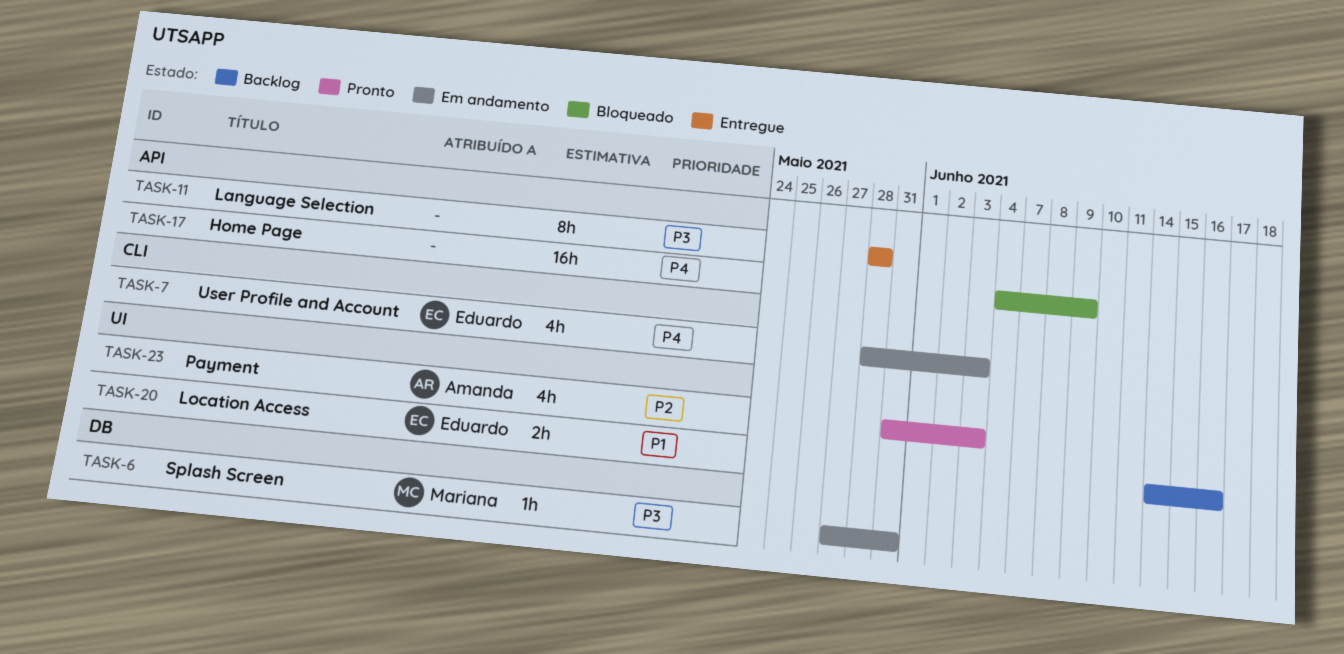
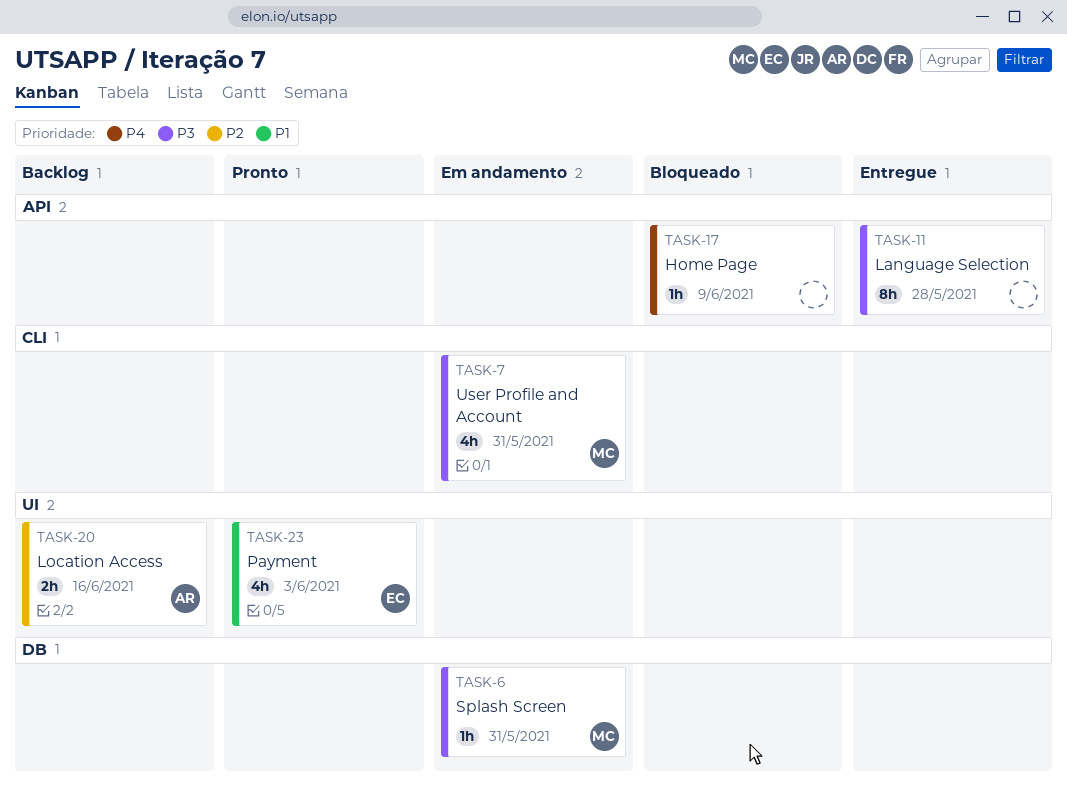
TASK-7, owner: Eduardo -> Mariana
TASK-7, priority: P4 -> P3
TASK-7, due: Jun 3 -> May 31
TASK-17, estimate: 16h -> 1h
TASK-20, owner: Eduardo -> Amanda
TASK-20, priority: P1 -> P2
TASK-23, owner: Amanda -> Eduardo
TASK-23, priority: P2 -> P1

